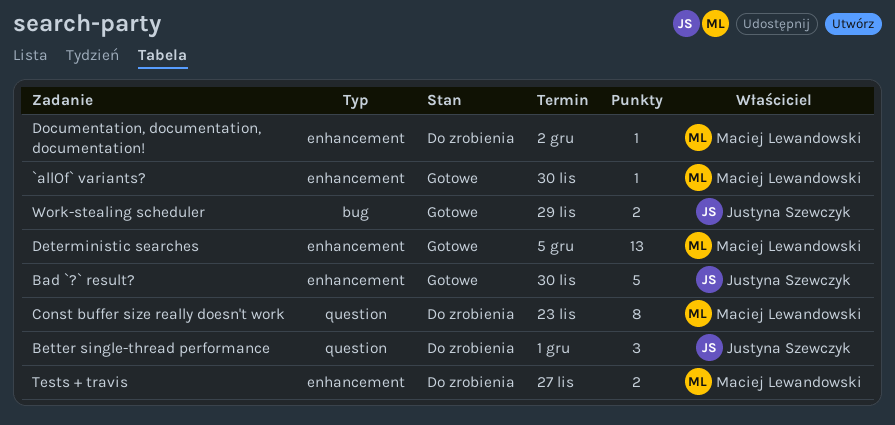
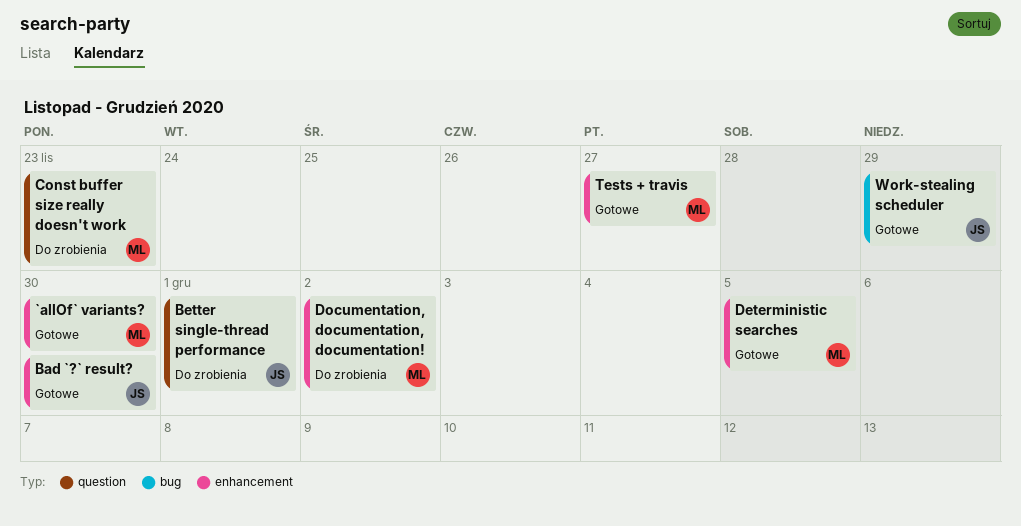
Tests + travis, status: Do zrobienia -> Gotowe

